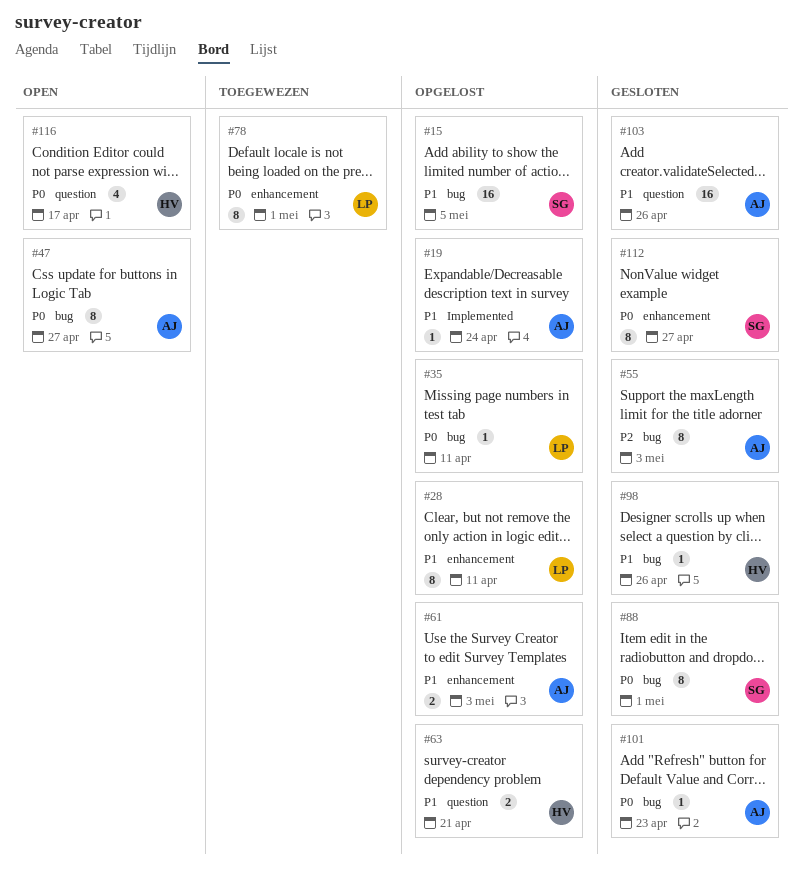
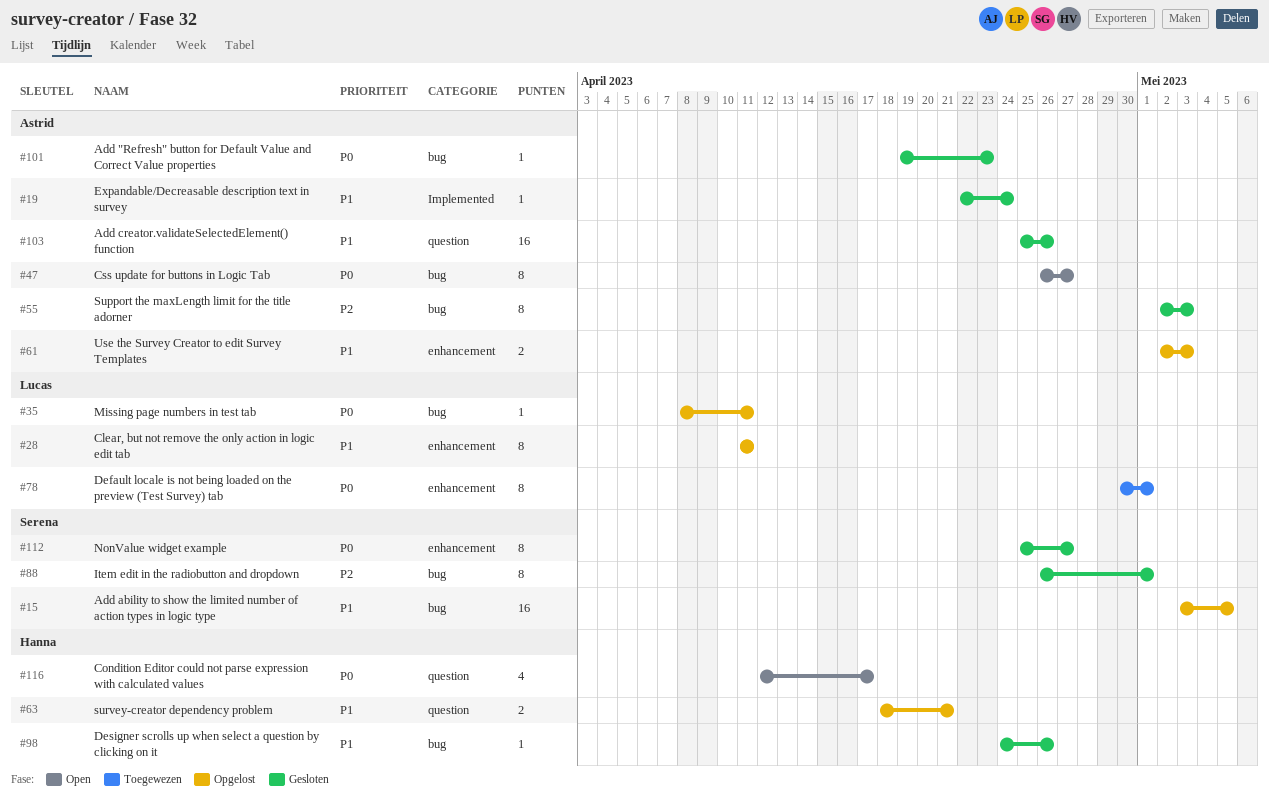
#19, status: Opgelost -> Gesloten
#88, priority: P0 -> P2

